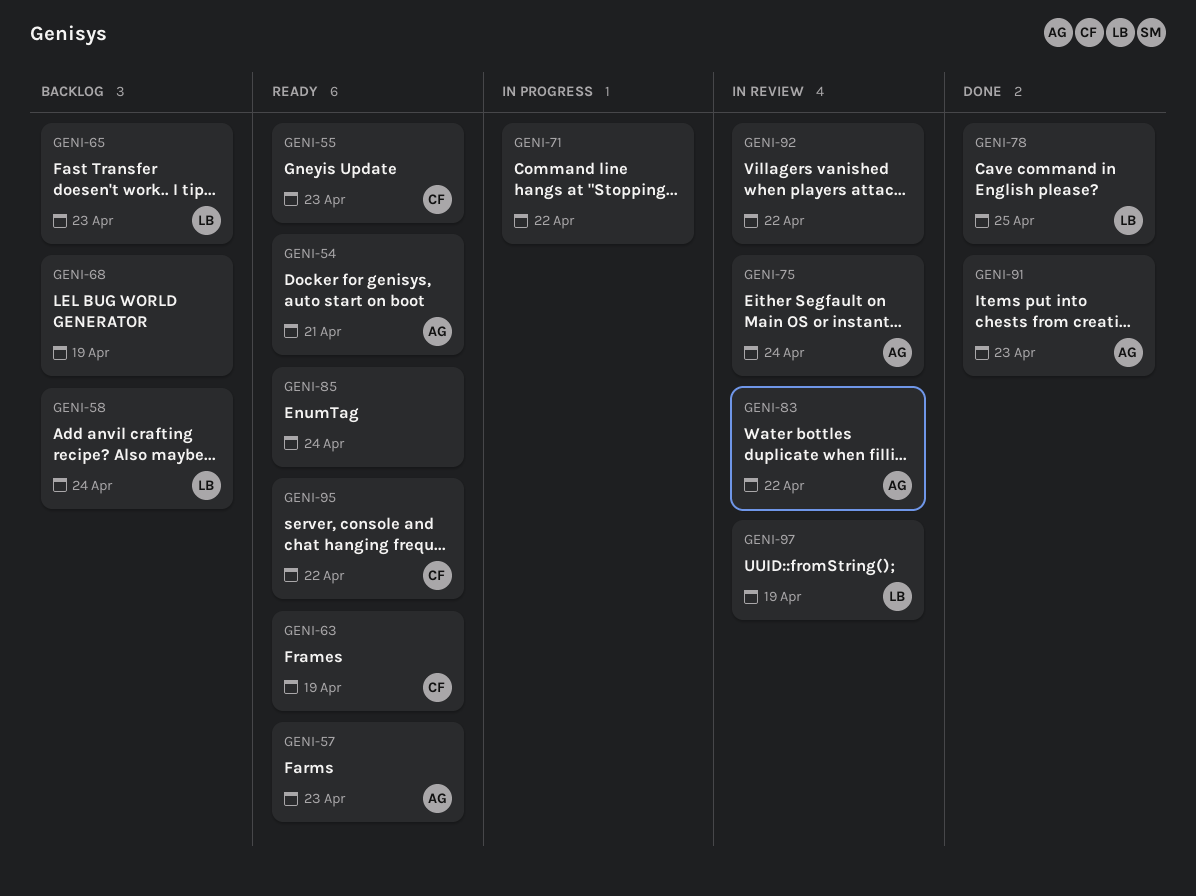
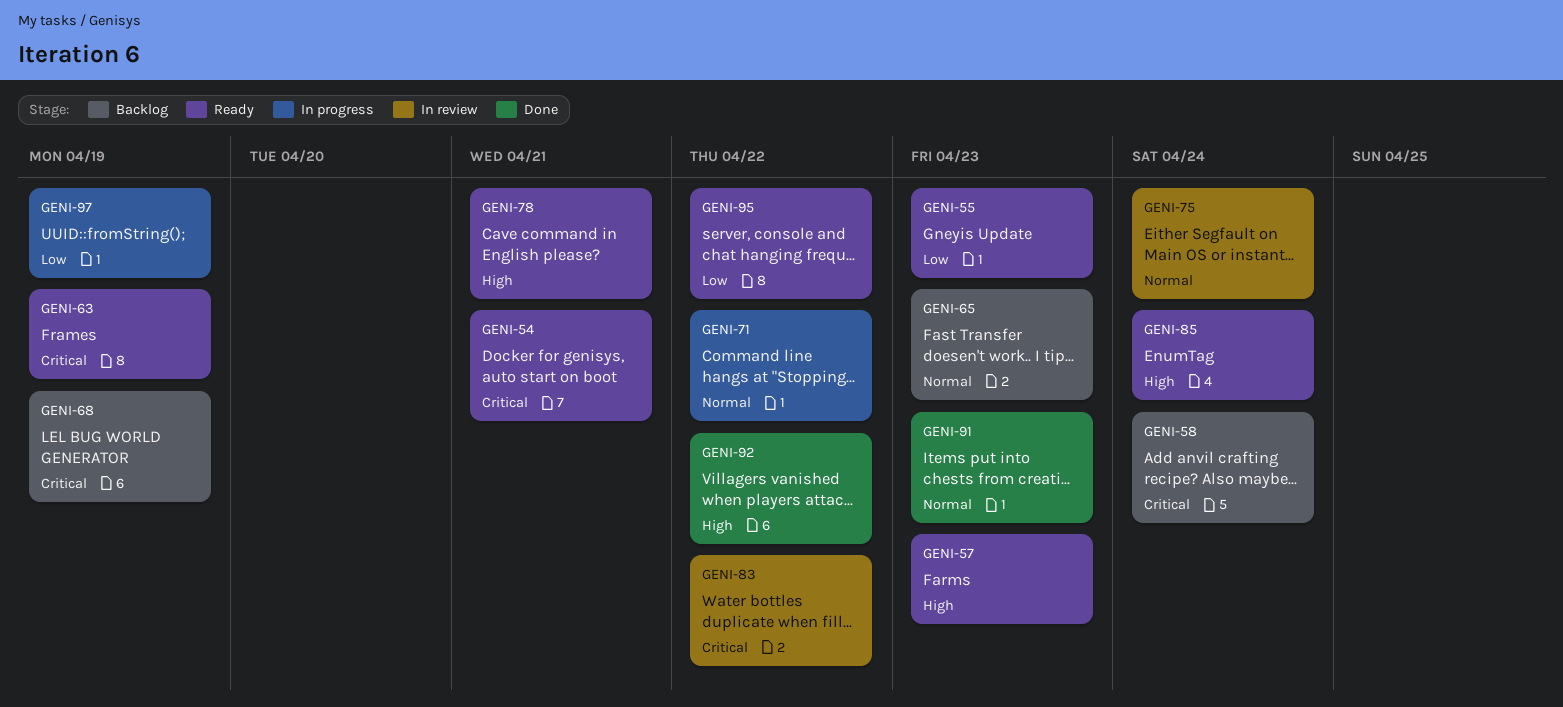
GENI-78, status: Done -> Ready
GENI-78, due: Apr 25 -> Apr 21
GENI-92, status: In review -> Done
GENI-97, status: In review -> In progress

